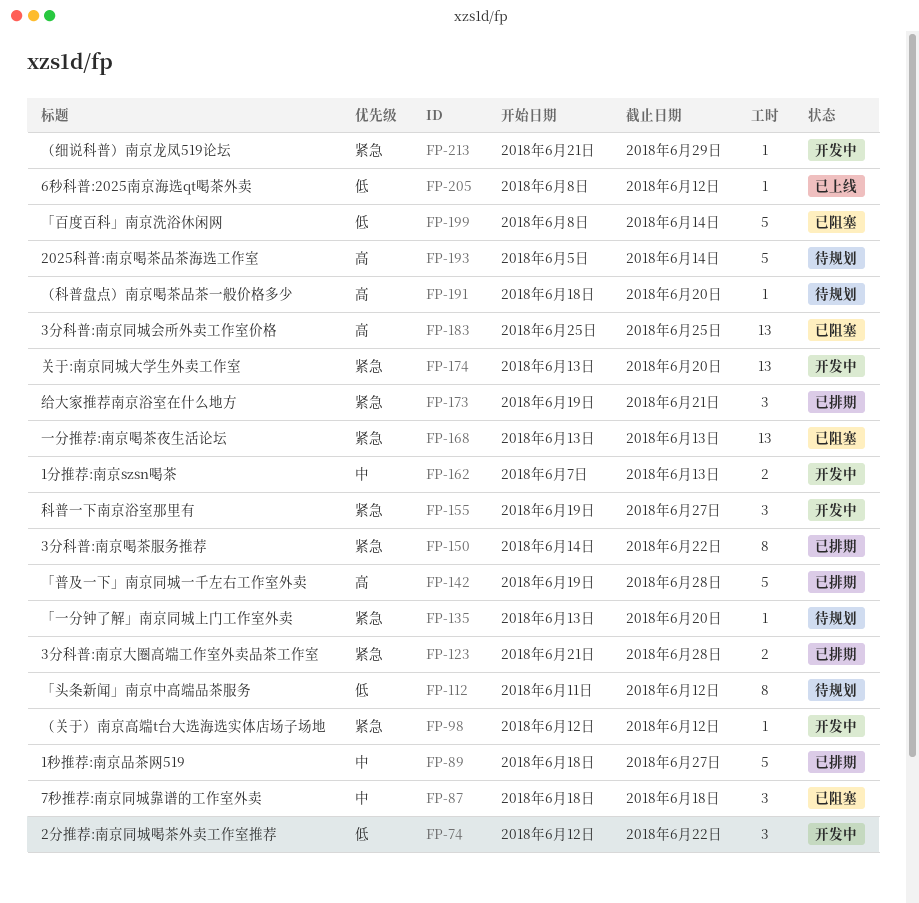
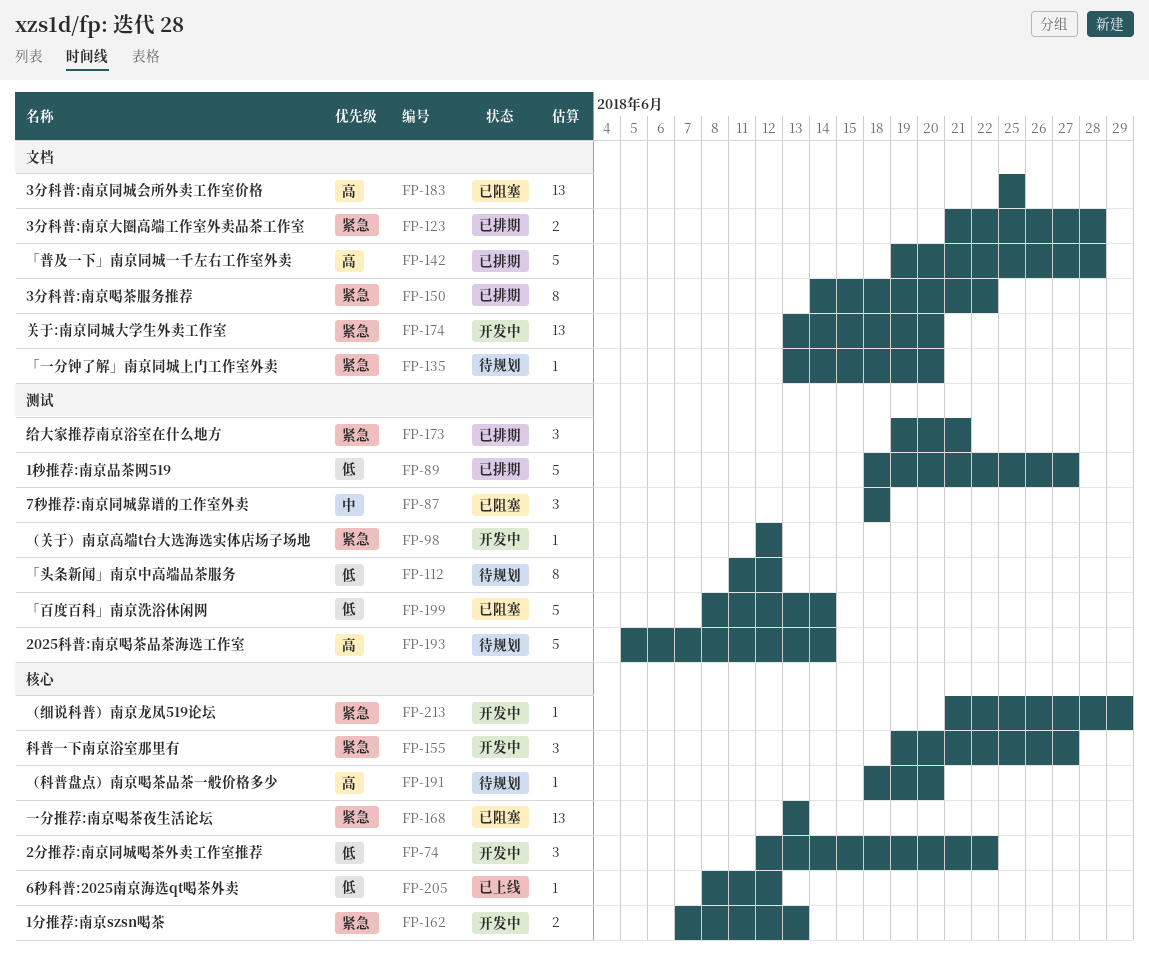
FP-89, priority: 中 -> 低
FP-162, priority: 中 -> 紧急

